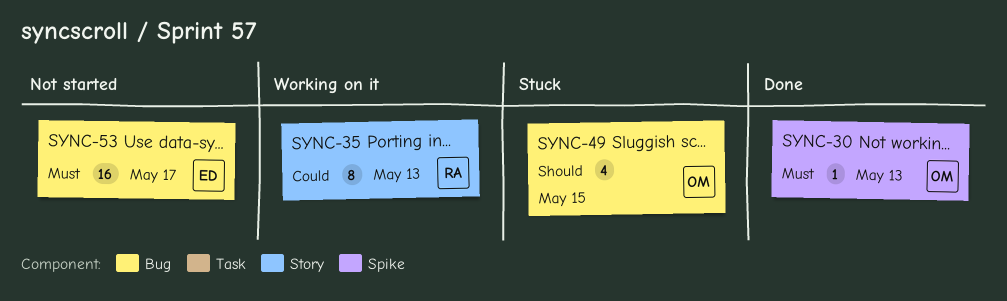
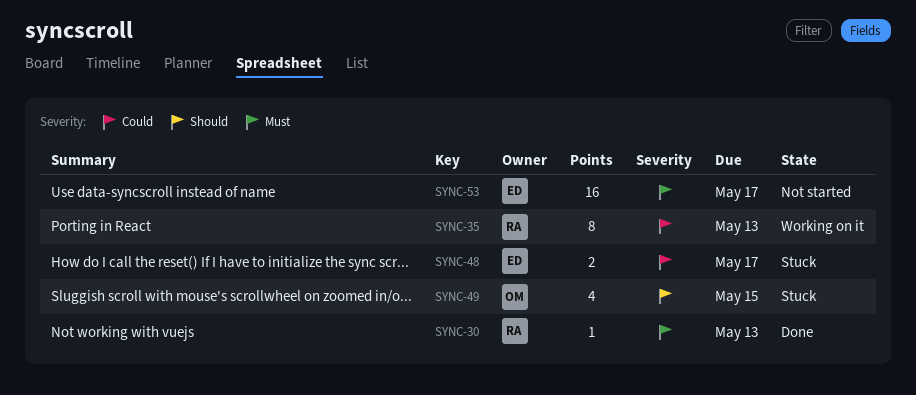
SYNC-30, owner: OM -> RA
SYNC-48: none -> present

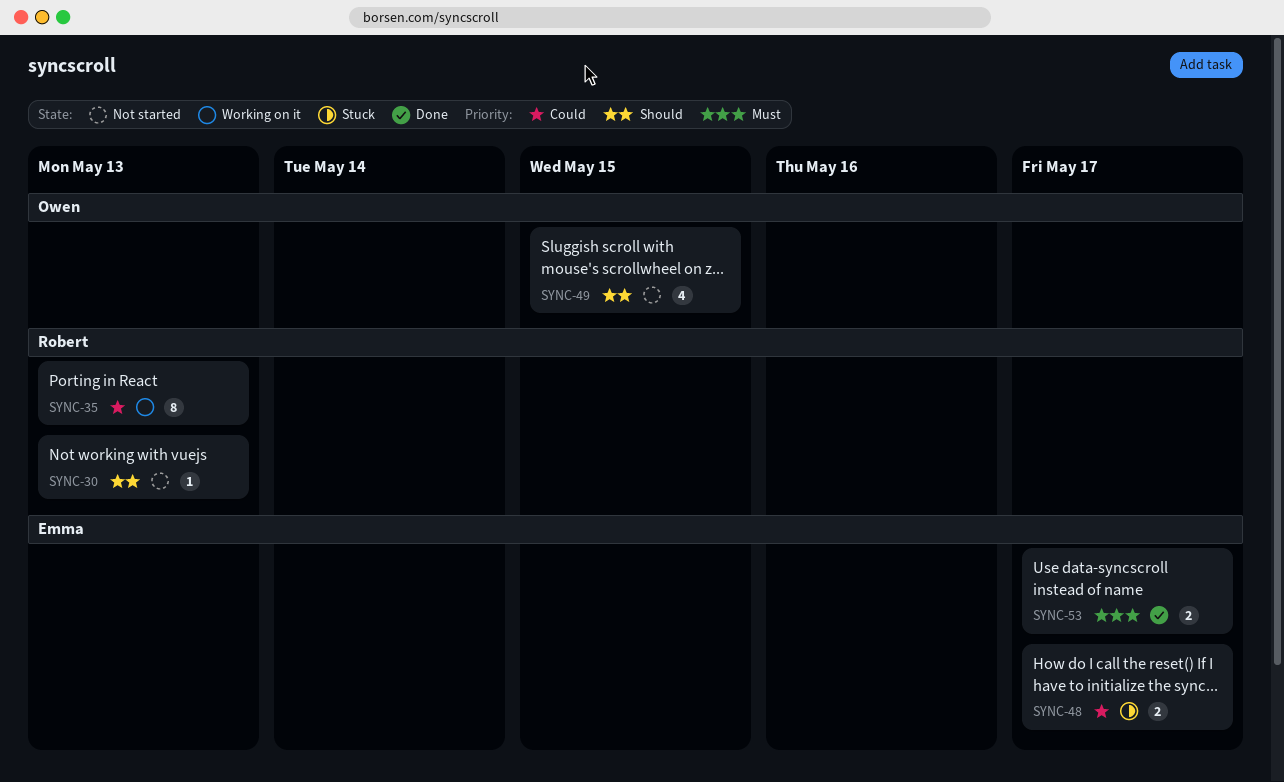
SYNC-30, status: Done -> Not started
SYNC-30, priority: Must -> Should
SYNC-49, status: Stuck -> Not started
SYNC-53, status: Not started -> Done
SYNC-53, estimate: 16 -> 2

